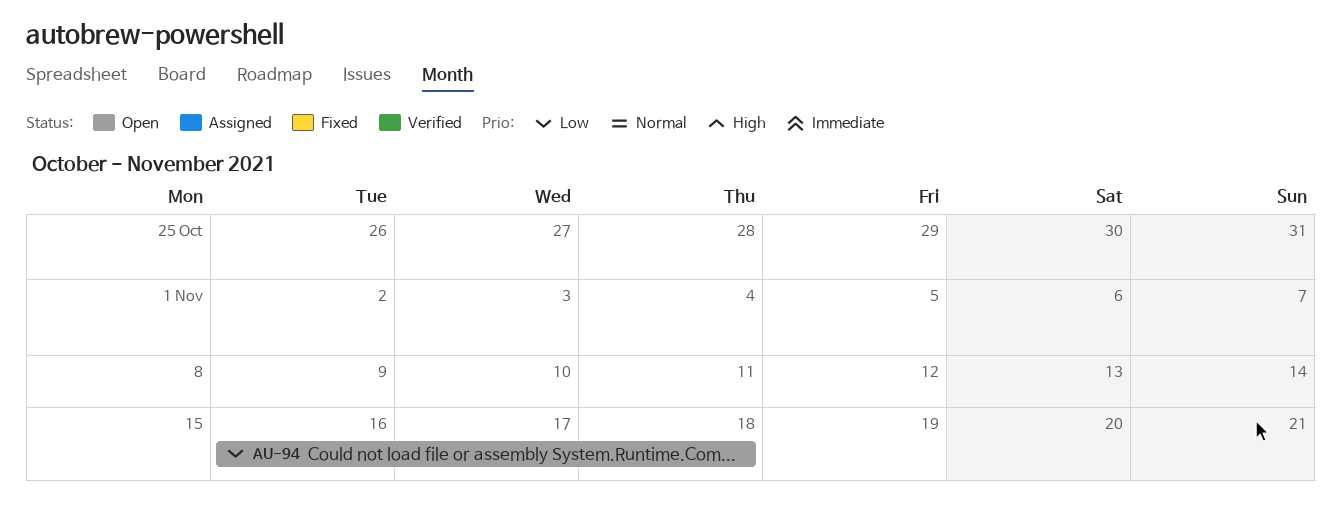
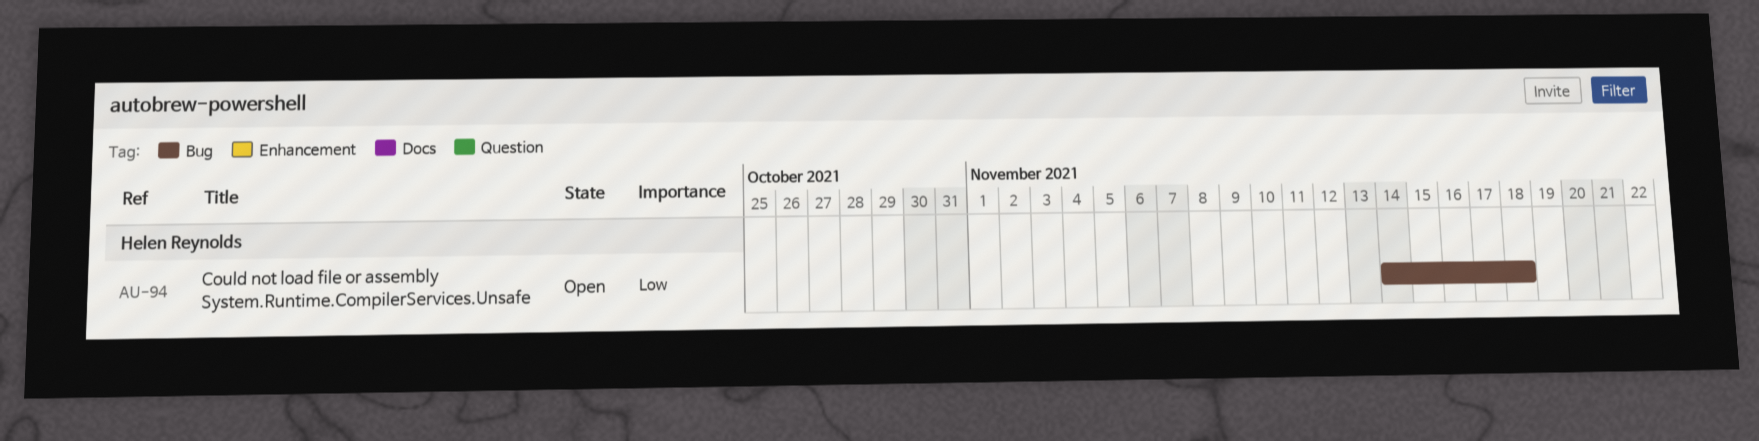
AU-94, start: Nov 16 -> Nov 14

